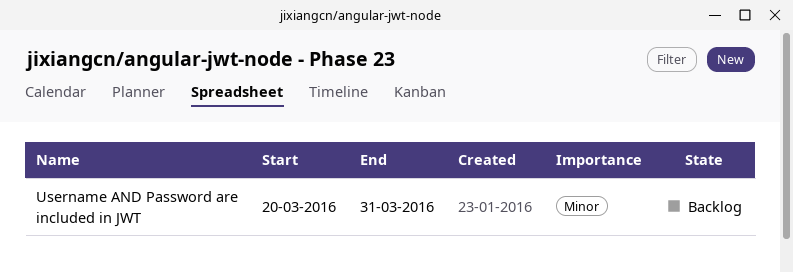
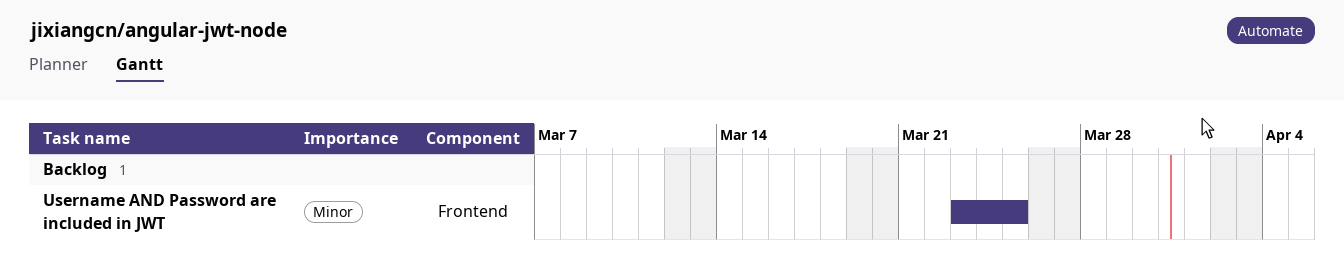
Username AND Password are included in JWT, start: Mar 20 -> Mar 23
Username AND Password are included in JWT, due: Mar 31 -> Mar 25

